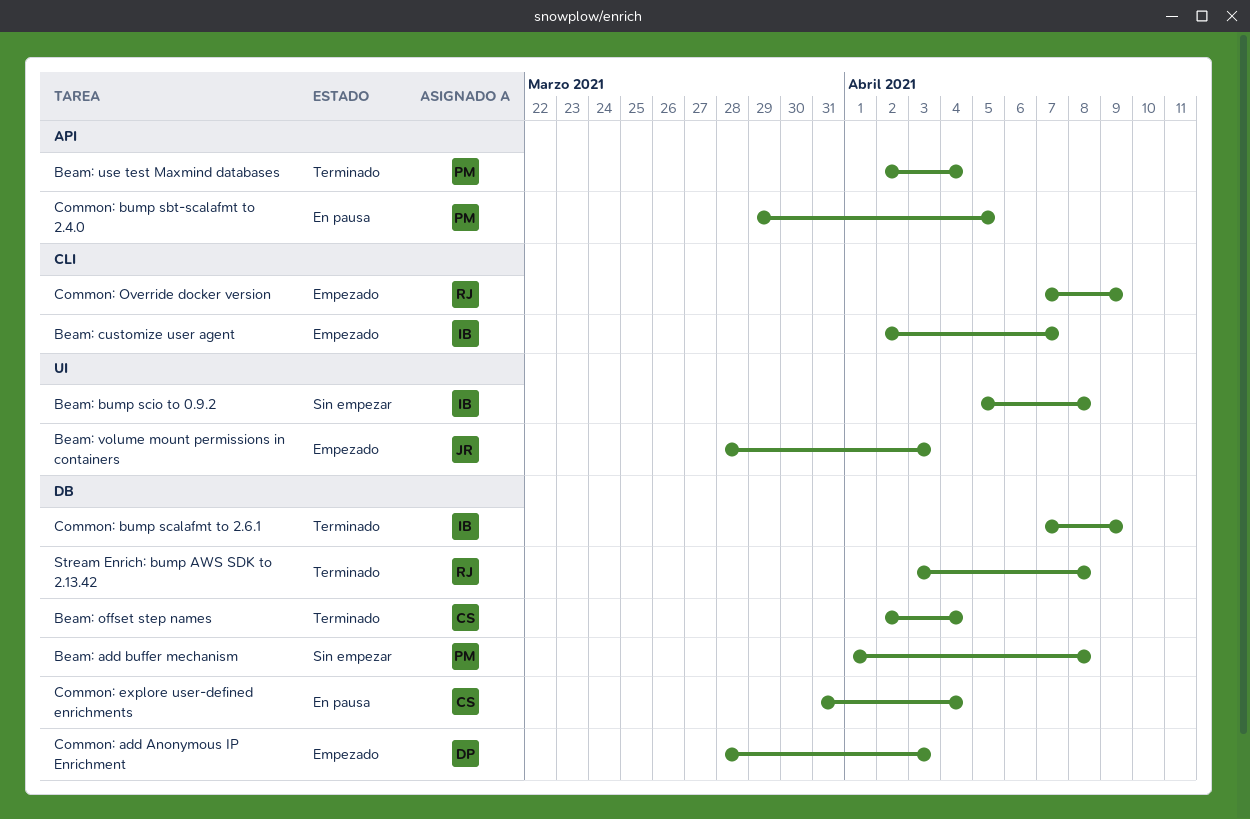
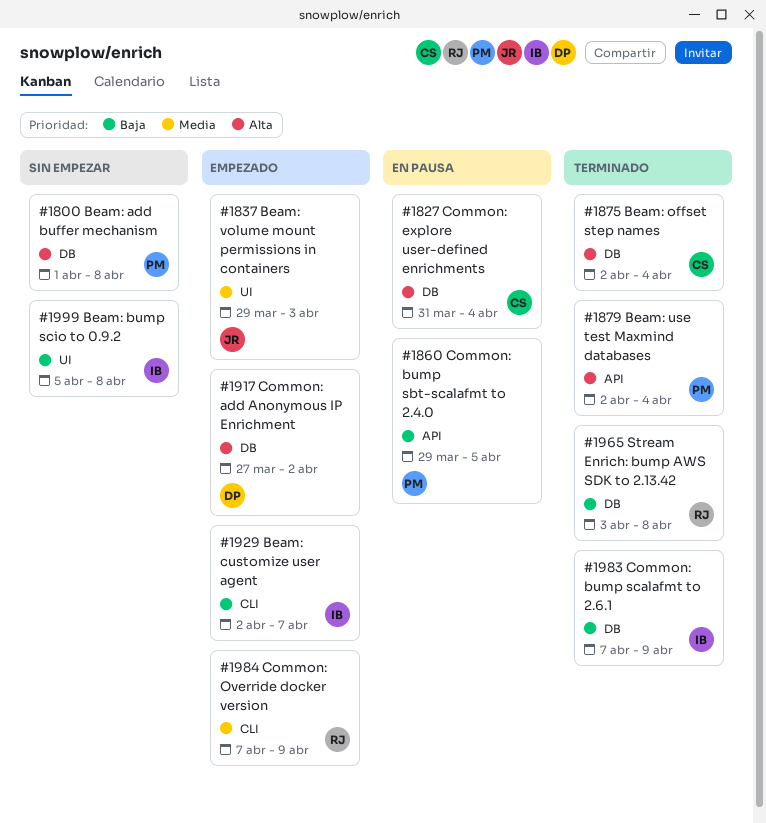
Beam: volume mount permissions in containers, start: Mar 28 -> Mar 29
Common: add Anonymous IP Enrichment, start: Mar 28 -> Mar 27
Common: add Anonymous IP Enrichment, due: Apr 3 -> Apr 2

